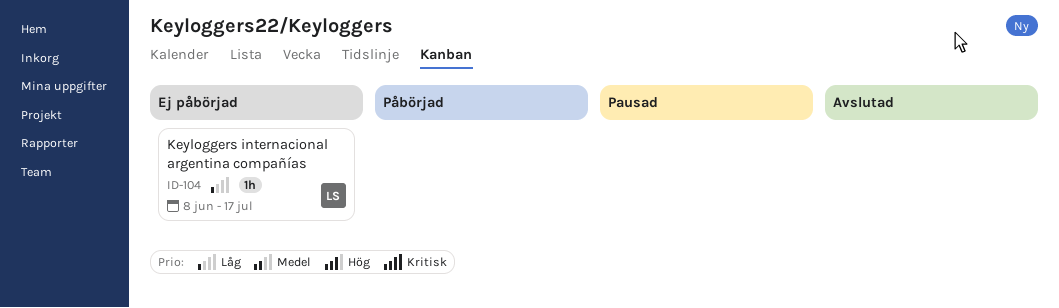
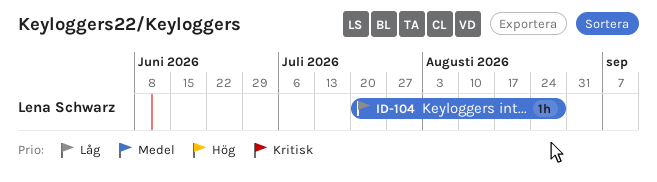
ID-104, start: Jun 8 -> Jul 20
ID-104, due: Jul 17 -> Aug 28

